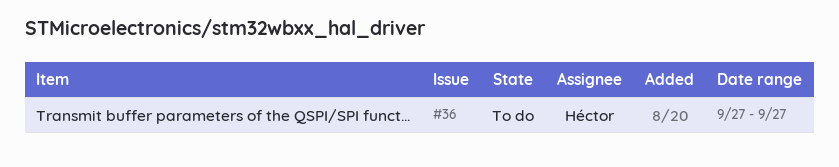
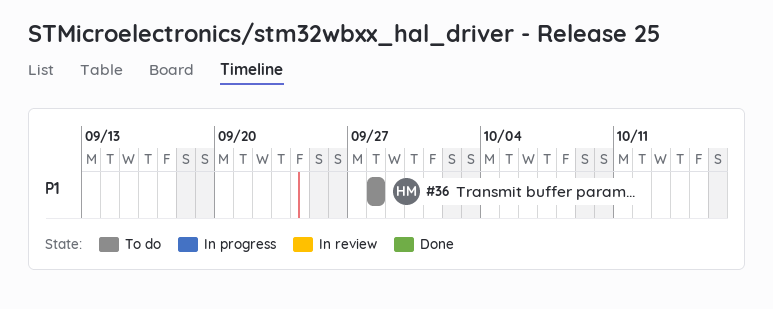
#36, start: Sep 27 -> Sep 28
#36, due: Sep 27 -> Sep 28

